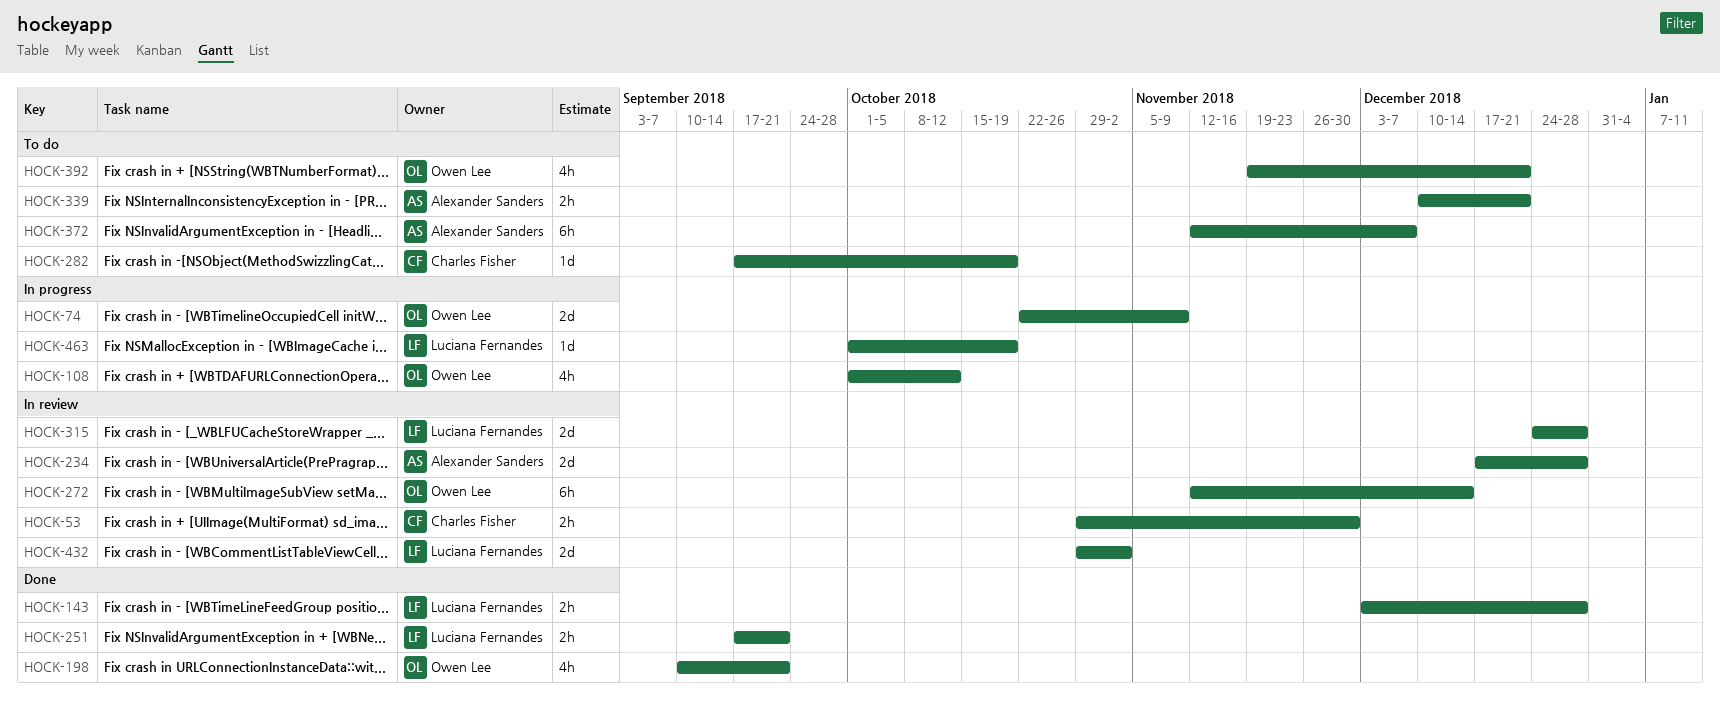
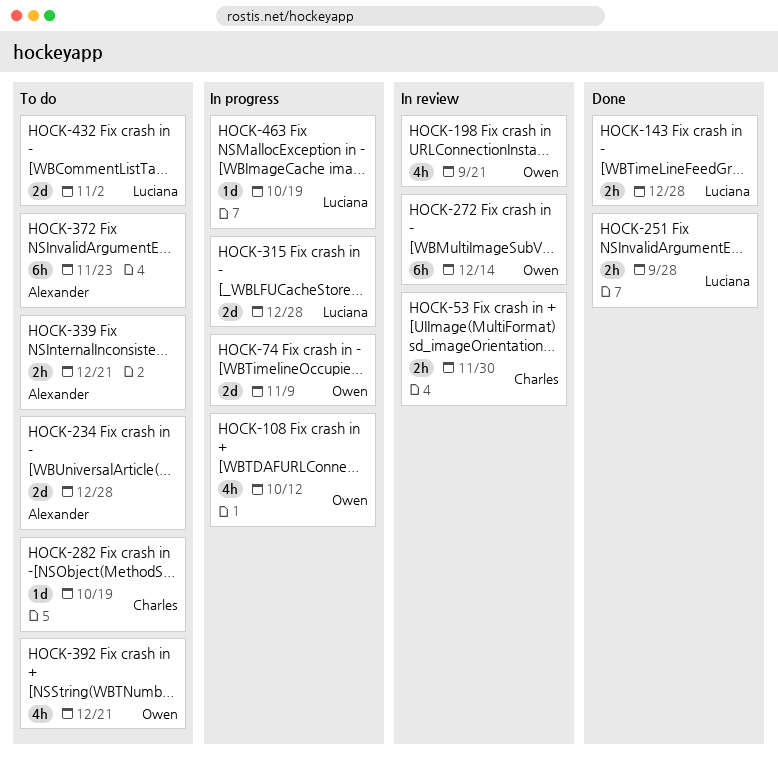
HOCK-198, status: Done -> In review
HOCK-234, status: In review -> To do
HOCK-251, due: Sep 21 -> Sep 28
HOCK-315, status: In review -> In progress
HOCK-372, due: Dec 7 -> Nov 23
HOCK-432, status: In review -> To do

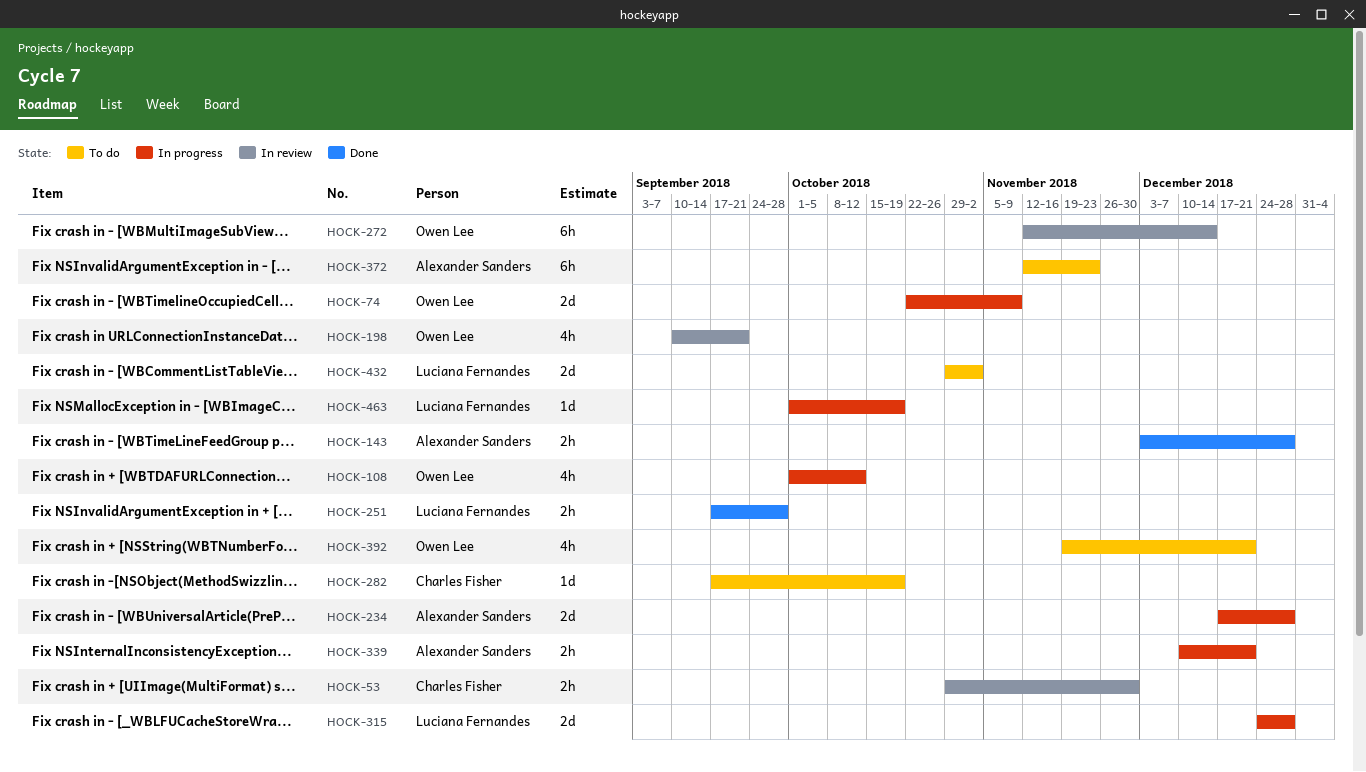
HOCK-143, owner: Luciana Fernandes -> Alexander Sanders
HOCK-234, status: To do -> In progress
HOCK-339, status: To do -> In progress

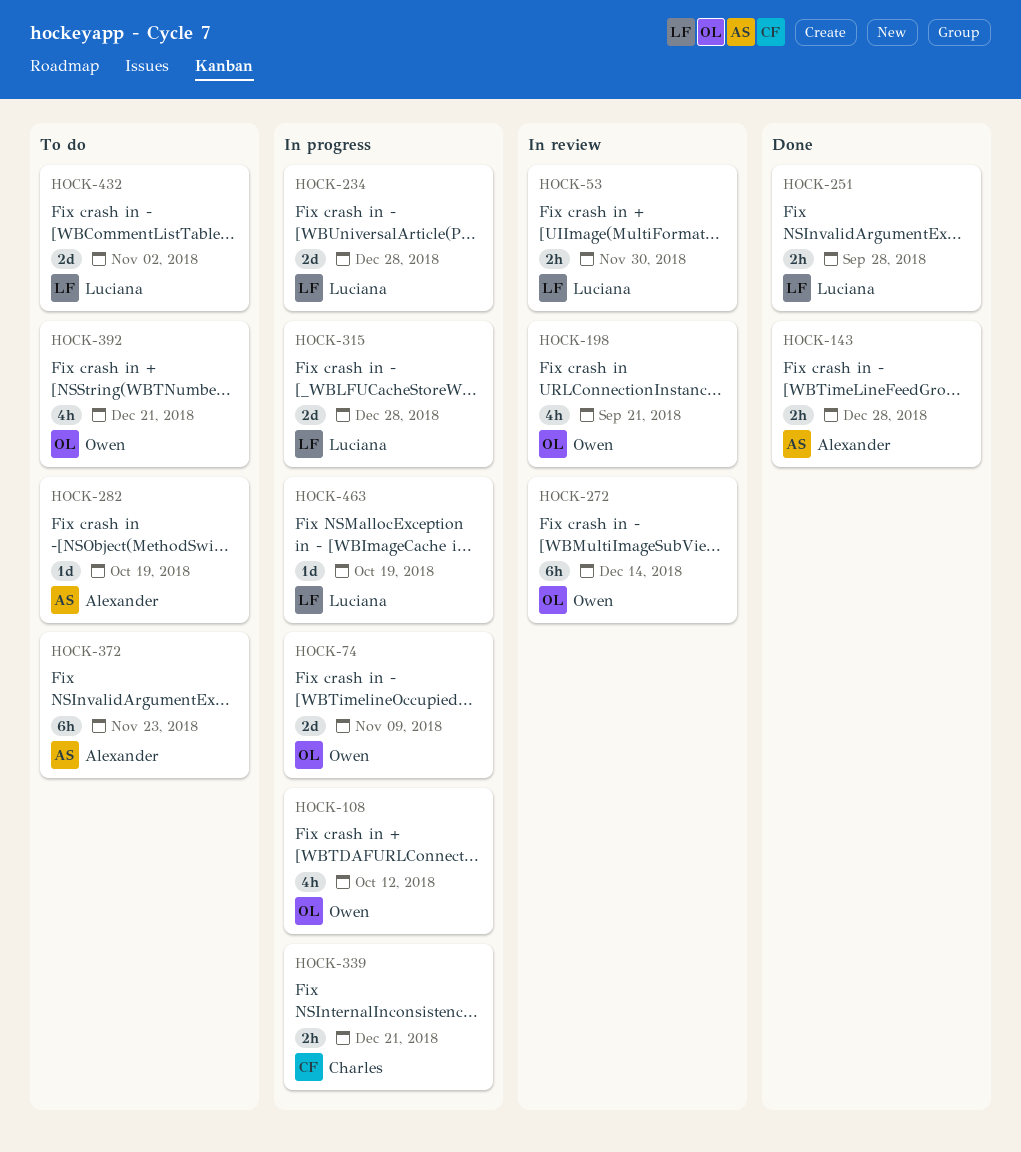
HOCK-53, owner: Charles Fisher -> Luciana Fernandes
HOCK-234, owner: Alexander Sanders -> Luciana Fernandes
HOCK-282, owner: Charles Fisher -> Alexander Sanders
HOCK-339, owner: Alexander Sanders -> Charles Fisher

